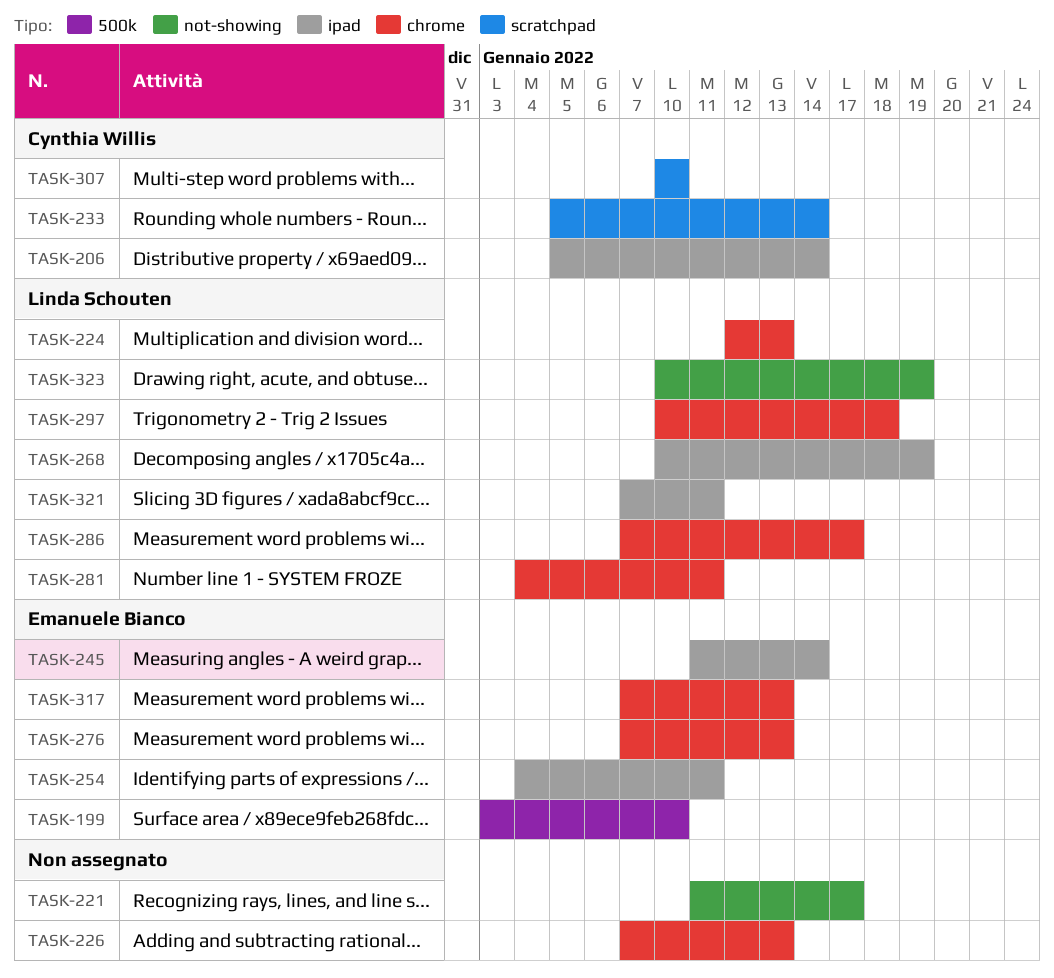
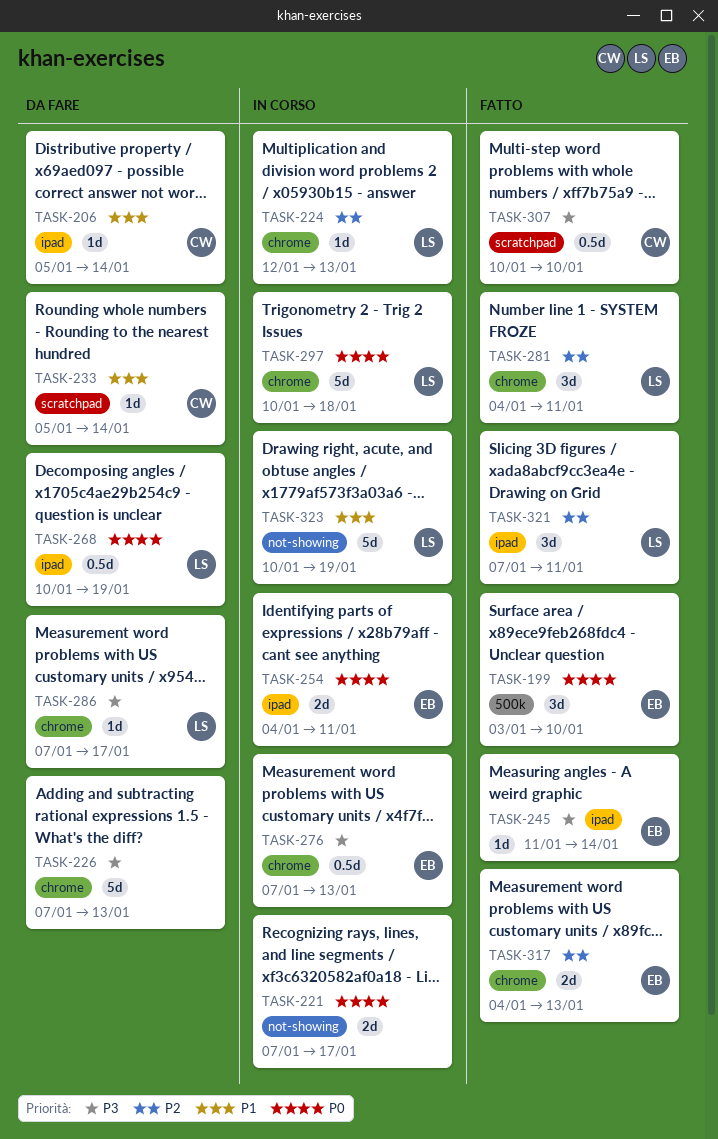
TASK-221, start: Jan 11 -> Jan 7
TASK-317, start: Jan 7 -> Jan 4

